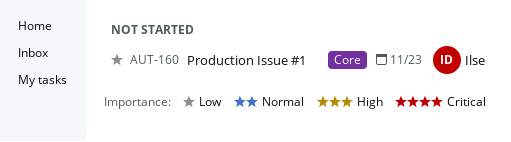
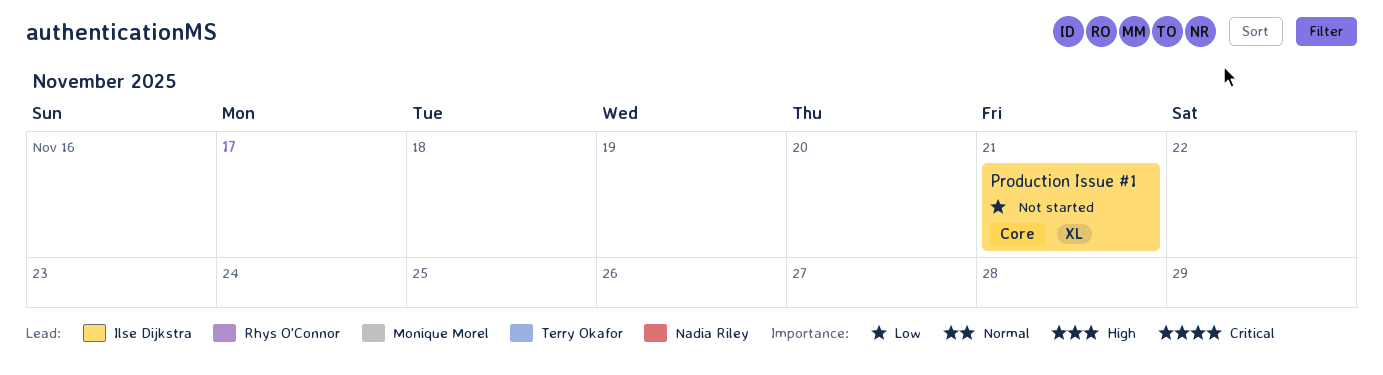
Production Issue #1, due: Nov 23 -> Nov 21

